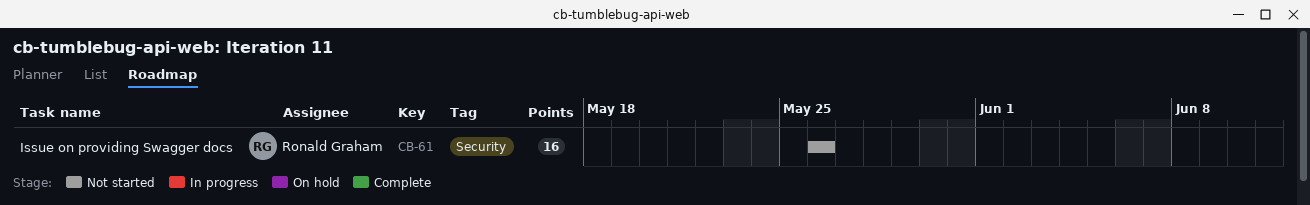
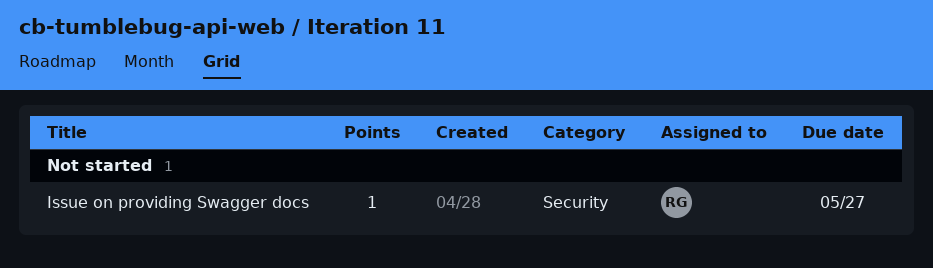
Issue on providing Swagger docs, estimate: 16 -> 1
Issue on providing Swagger docs, due: May 26 -> May 27

